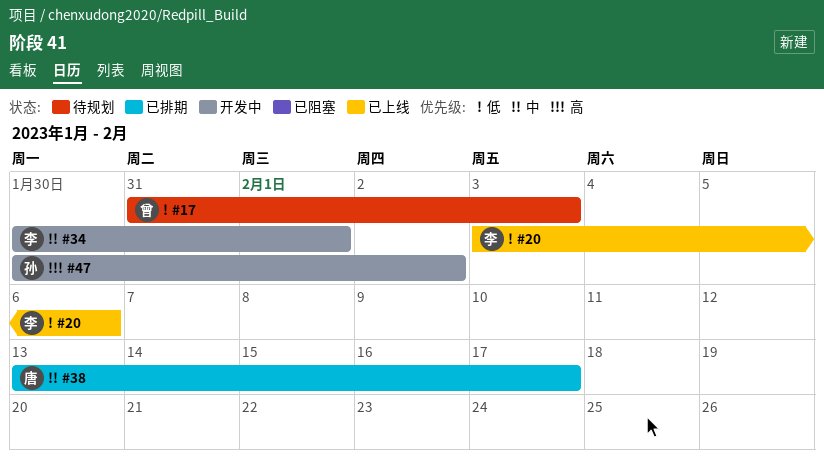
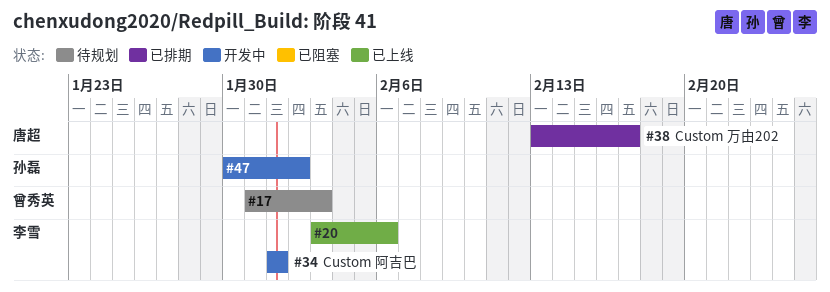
#34, start: Jan 30 -> Feb 1

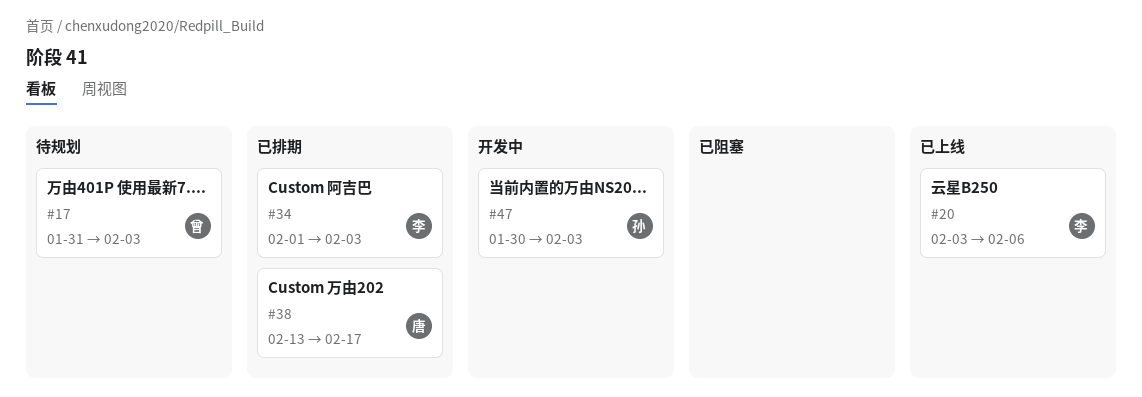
#34, status: 开发中 -> 已排期
#34, due: Feb 1 -> Feb 3
#47, due: Feb 2 -> Feb 3

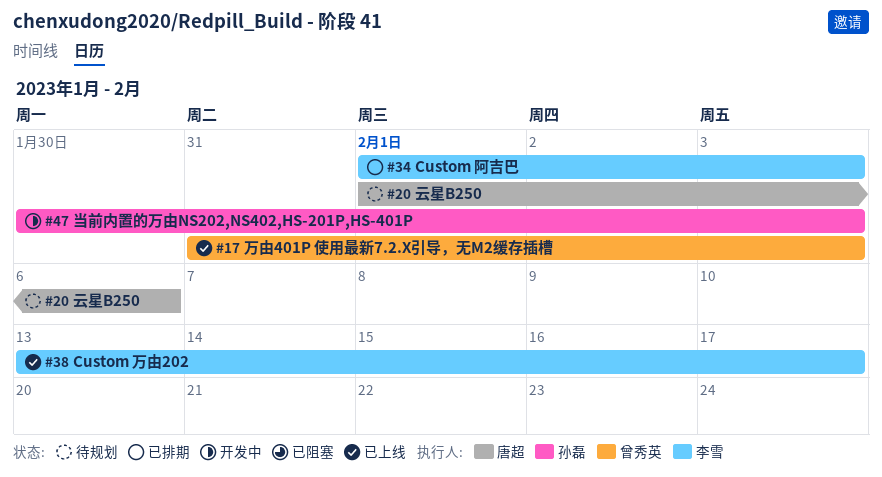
#17, status: 待规划 -> 已上线
#20, status: 已上线 -> 待规划
#20, owner: 李雪 -> 唐超
#20, start: Feb 3 -> Feb 1
#38, status: 已排期 -> 已上线
#38, owner: 唐超 -> 李雪

